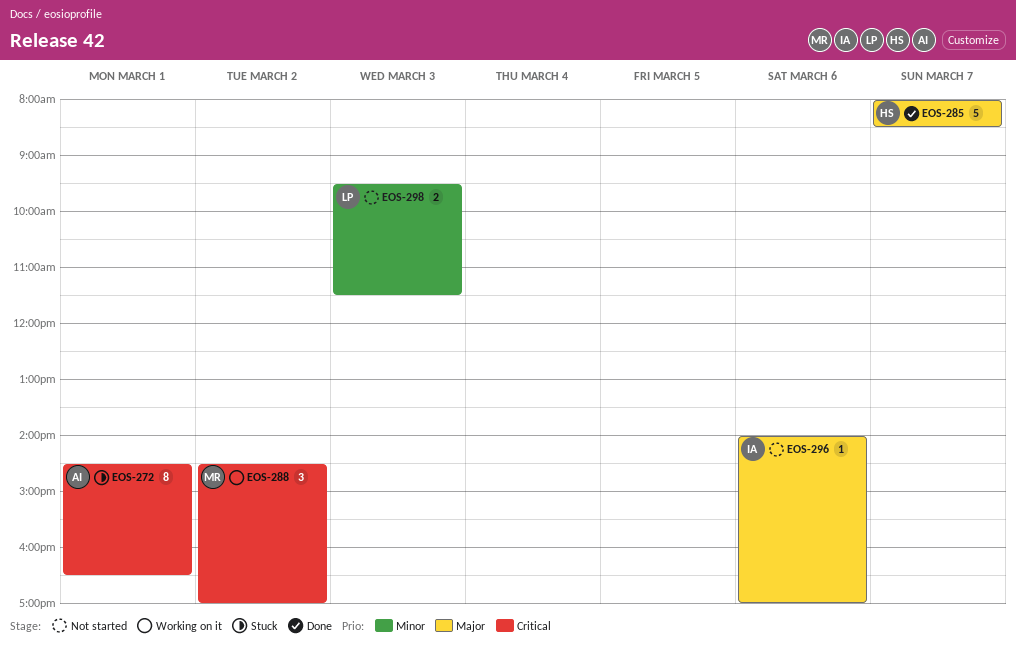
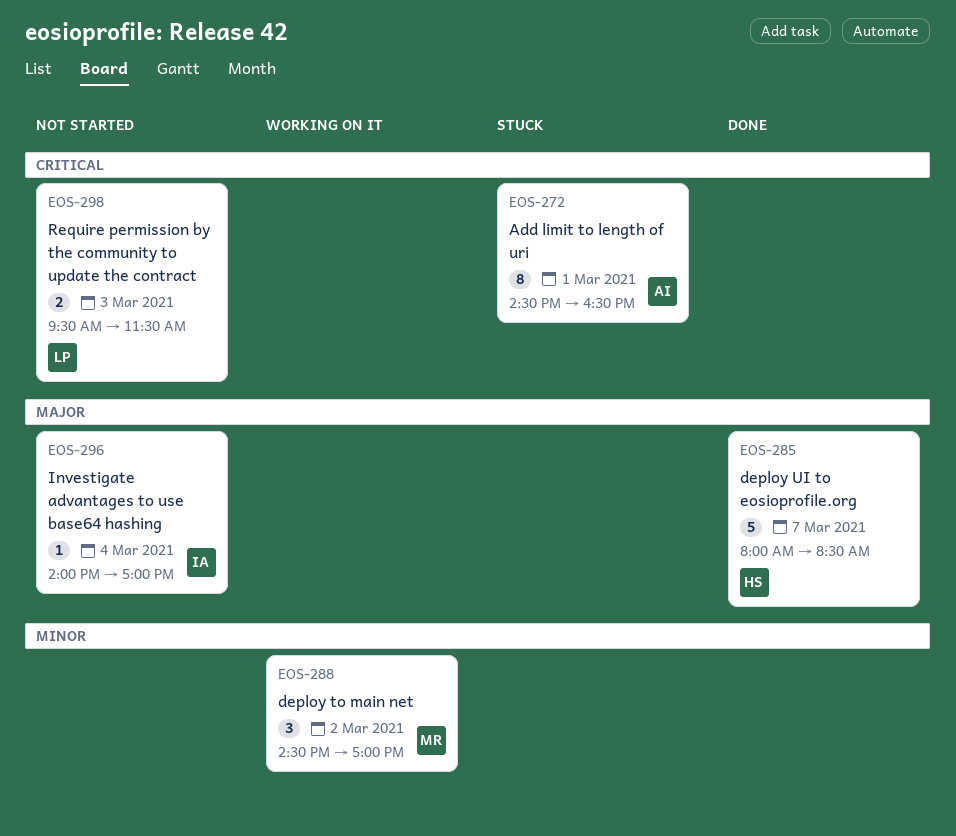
EOS-288, priority: Critical -> Minor
EOS-296, day: Mar 6 -> Mar 4
EOS-298, priority: Minor -> Critical

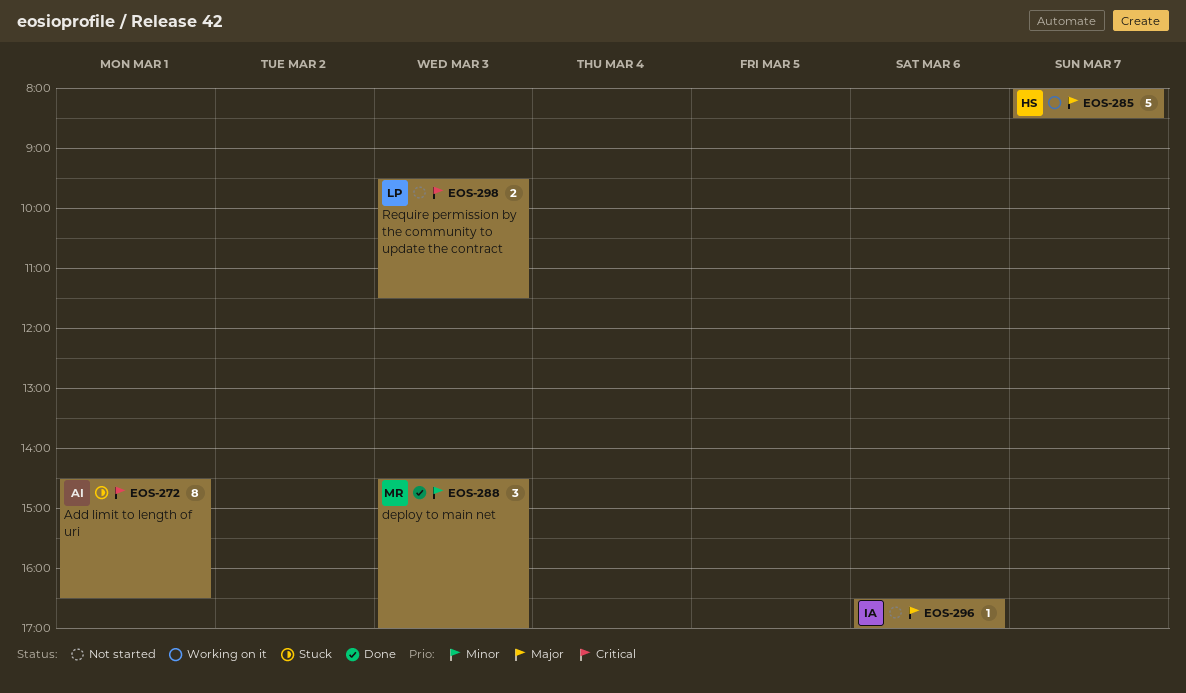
EOS-285, status: Done -> Working on it
EOS-288, status: Working on it -> Done
EOS-288, day: Mar 2 -> Mar 3
EOS-296, day: Mar 4 -> Mar 6
EOS-296, begins: 14:00 -> 16:30

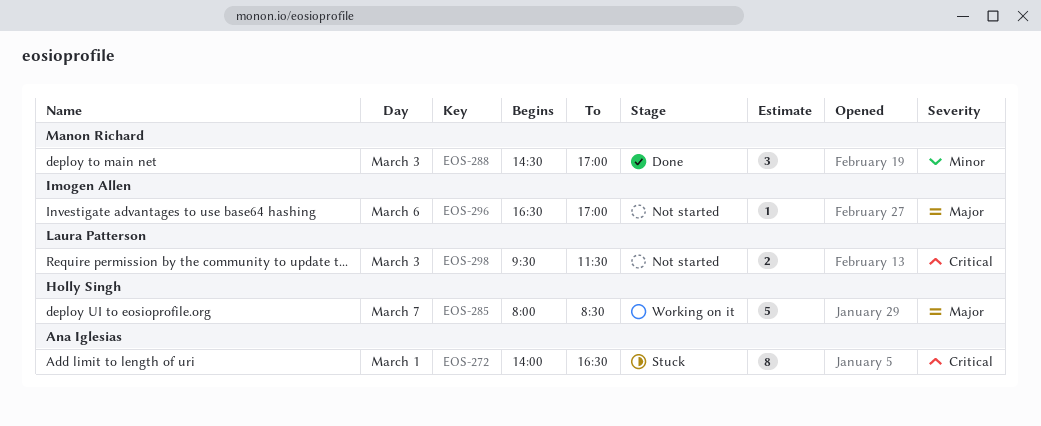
EOS-272, begins: 14:30 -> 14:00

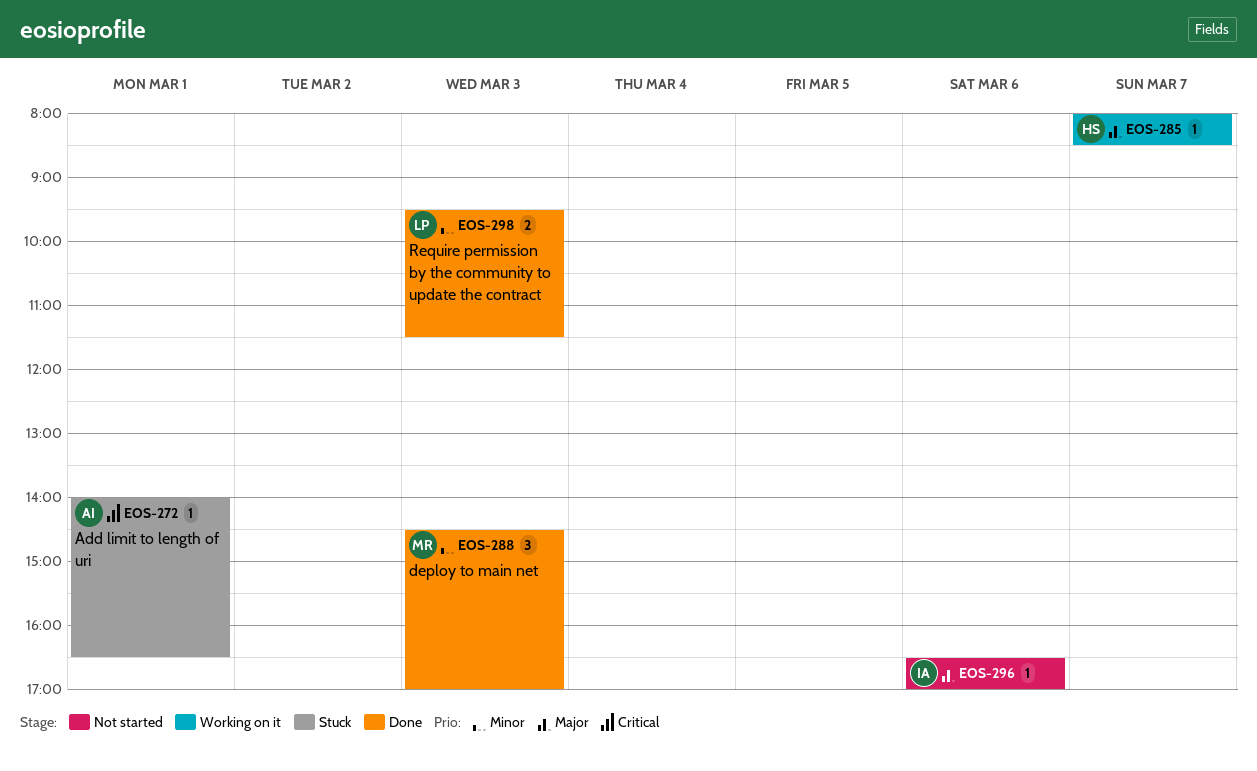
EOS-272, estimate: 8 -> 1
EOS-285, estimate: 5 -> 1
EOS-298, status: Not started -> Done
EOS-298, priority: Critical -> Minor

